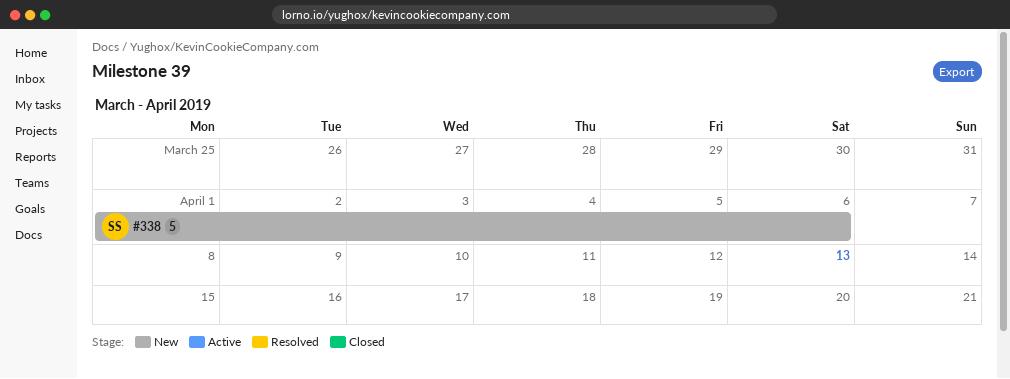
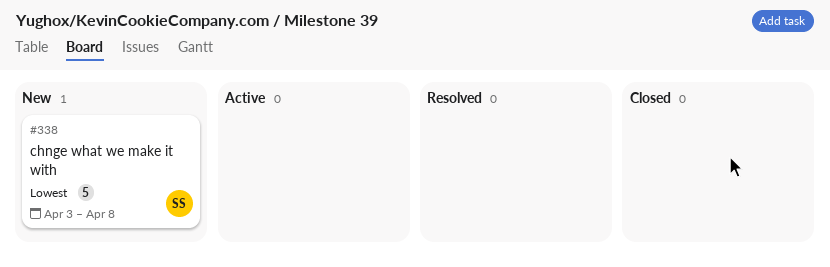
#338, start: Apr 1 -> Apr 3
#338, due: Apr 6 -> Apr 8

